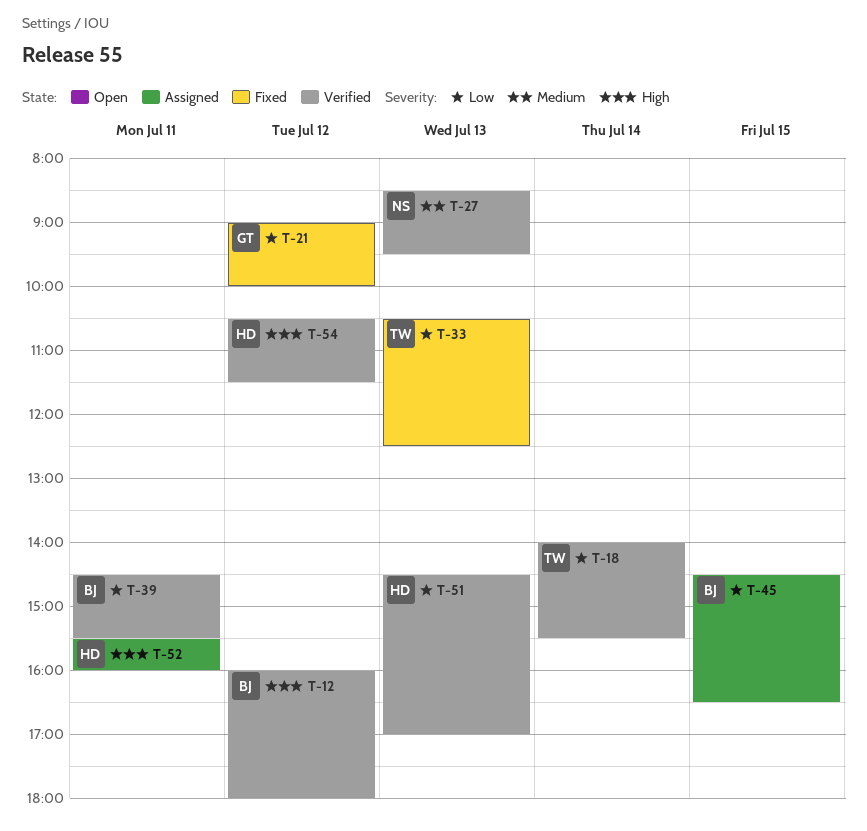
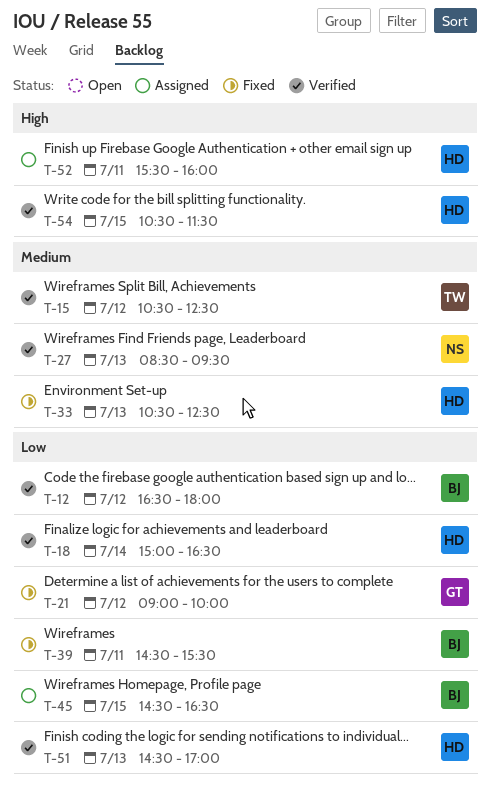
T-12, priority: High -> Low
T-12, begins: 16:00 -> 16:30
T-15: none -> present
T-18, owner: TW -> HD
T-18, begins: 14:00 -> 15:00
T-18, ends: 15:30 -> 16:30
T-33, owner: TW -> HD
T-33, priority: Low -> Medium
T-39, status: Verified -> Fixed
T-54, day: Jul 12 -> Jul 15

